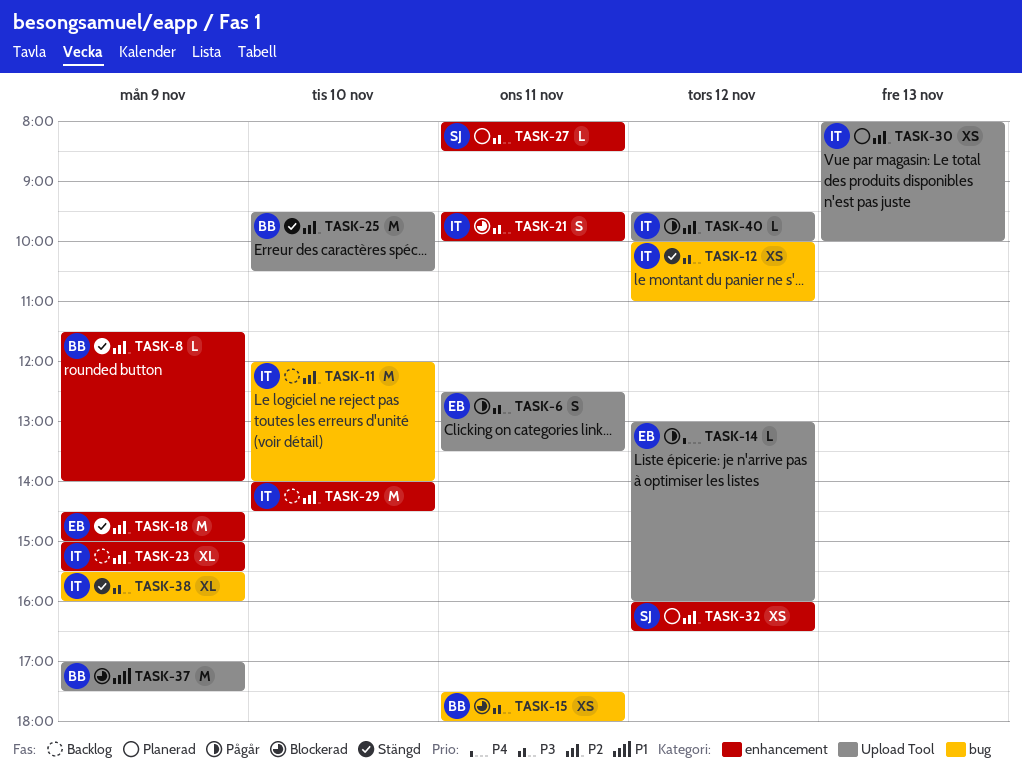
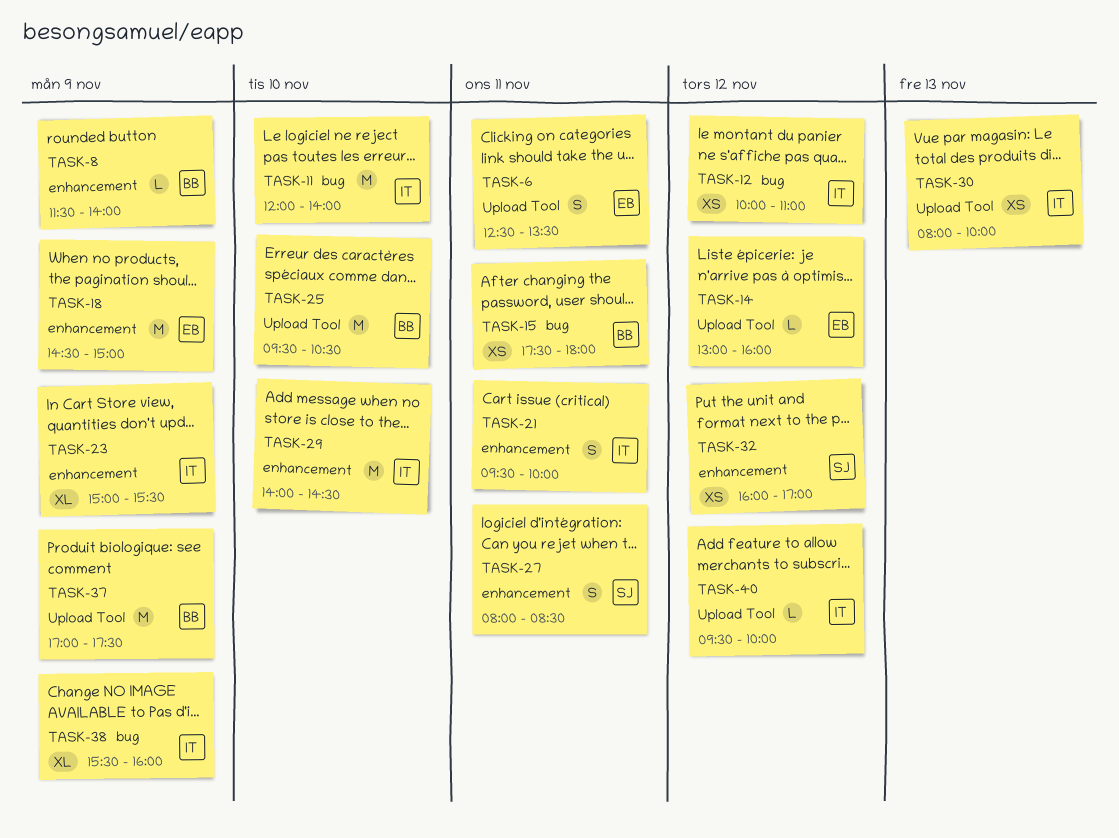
TASK-27, estimate: L -> S
TASK-32, ends: 16:30 -> 17:00

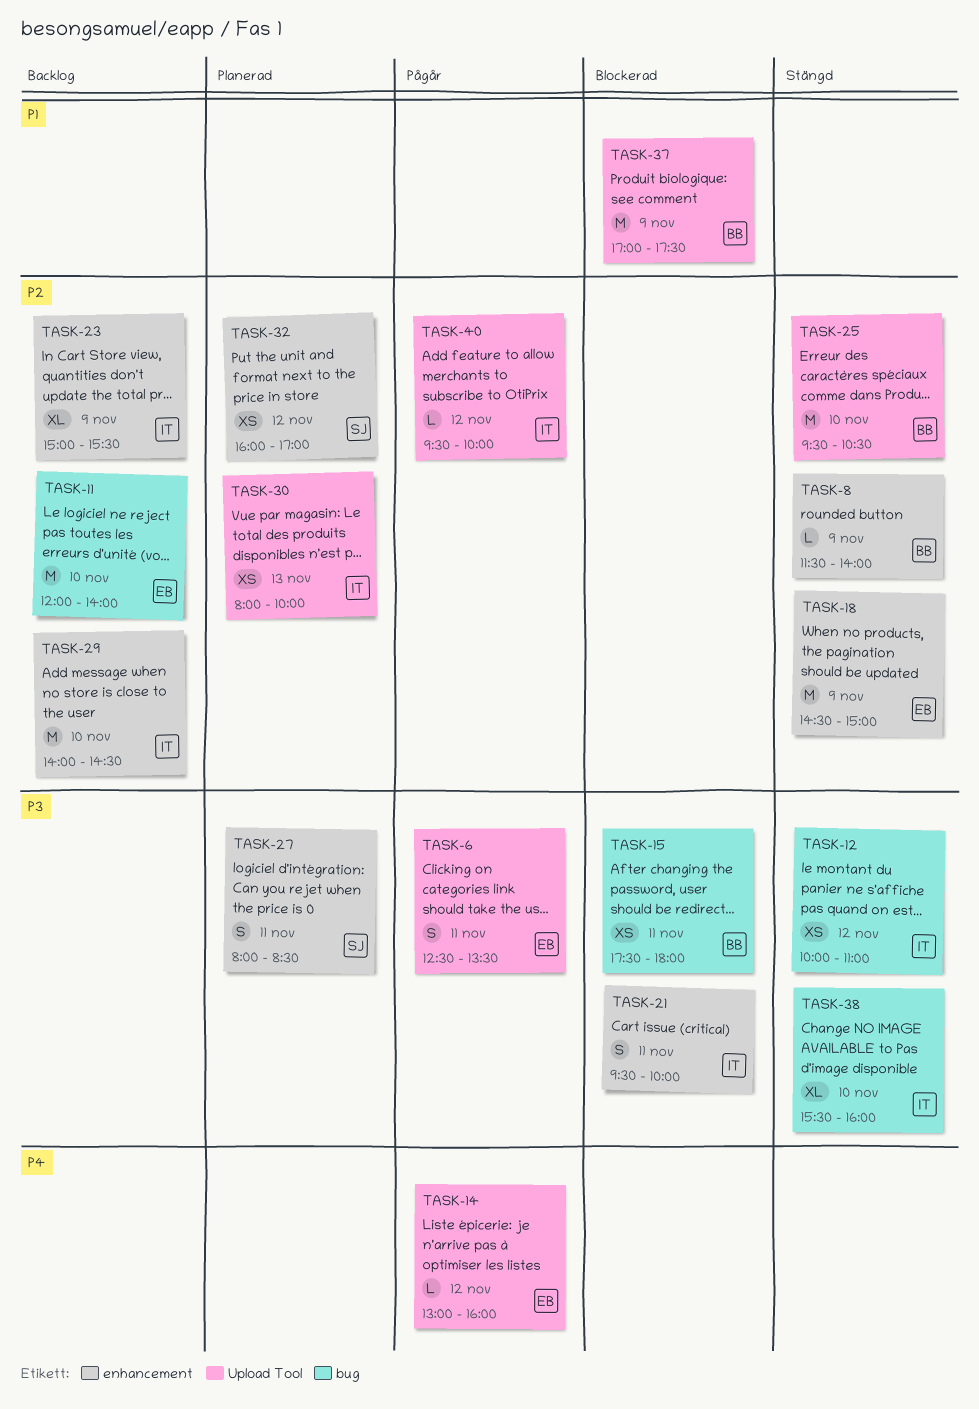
TASK-11, owner: IT -> EB
TASK-38, day: Nov 9 -> Nov 10

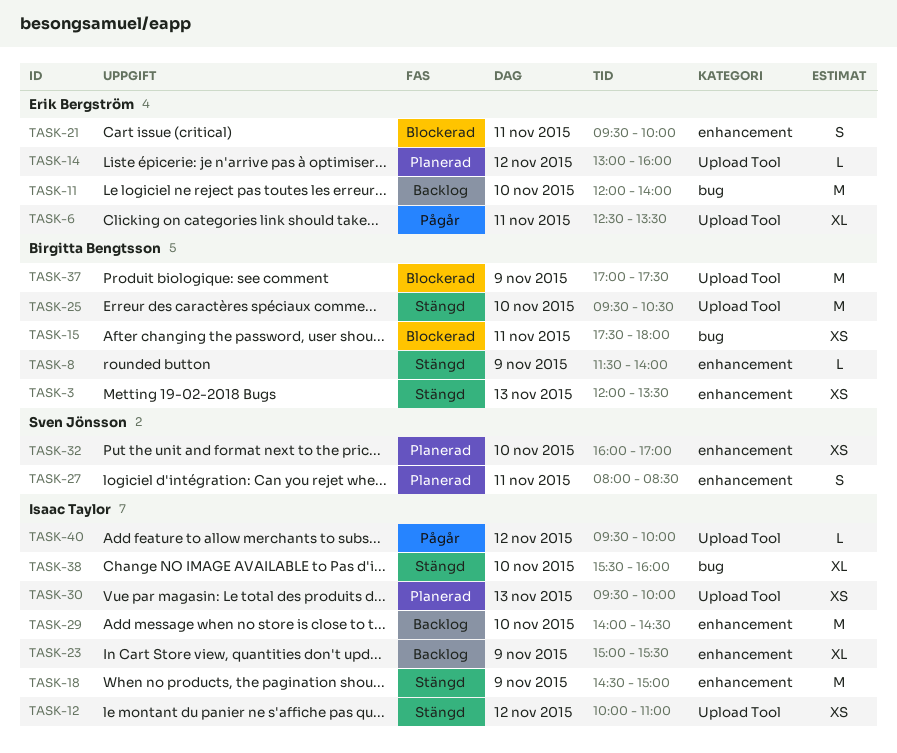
TASK-3: none -> present
TASK-6, estimate: S -> XL
TASK-12, label: bug -> Upload Tool
TASK-14, status: Pågår -> Planerad
TASK-18, owner: Erik Bergström -> Isaac Taylor
TASK-21, owner: Isaac Taylor -> Erik Bergström
TASK-30, begins: 08:00 -> 09:30
TASK-32, day: Nov 12 -> Nov 10

